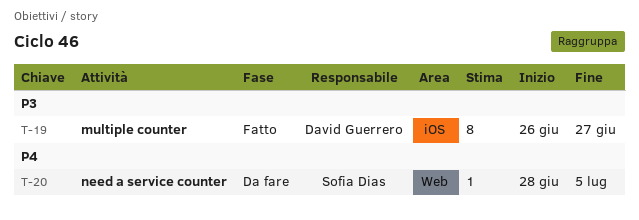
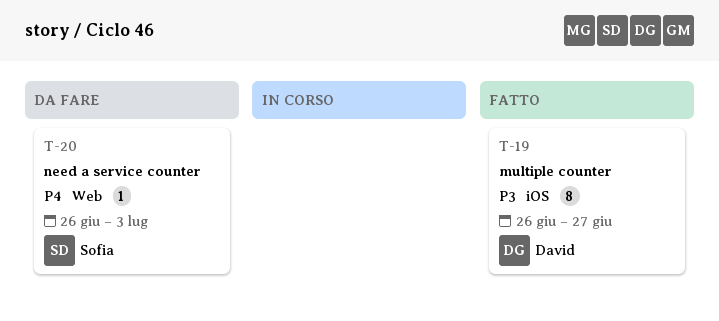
T-20, start: Jun 28 -> Jun 26
T-20, due: Jul 5 -> Jul 3

